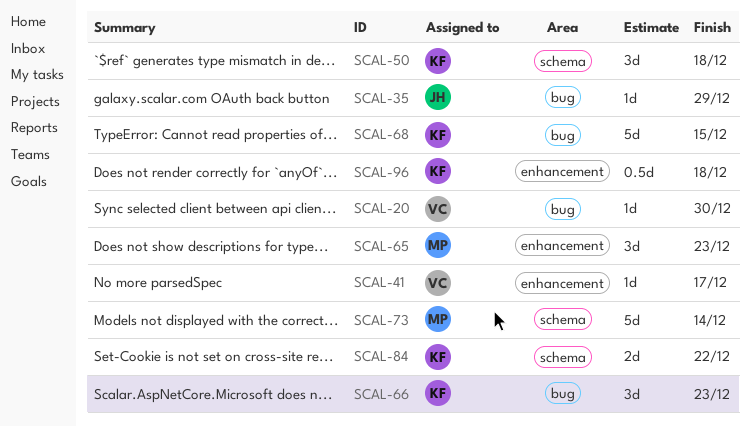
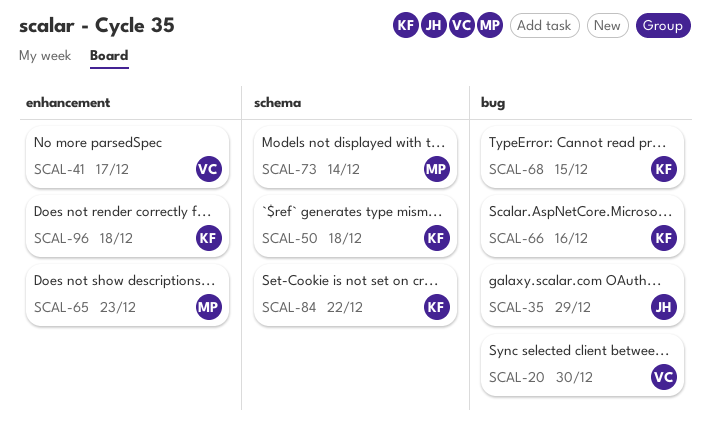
SCAL-66, due: Dec 23 -> Dec 16

